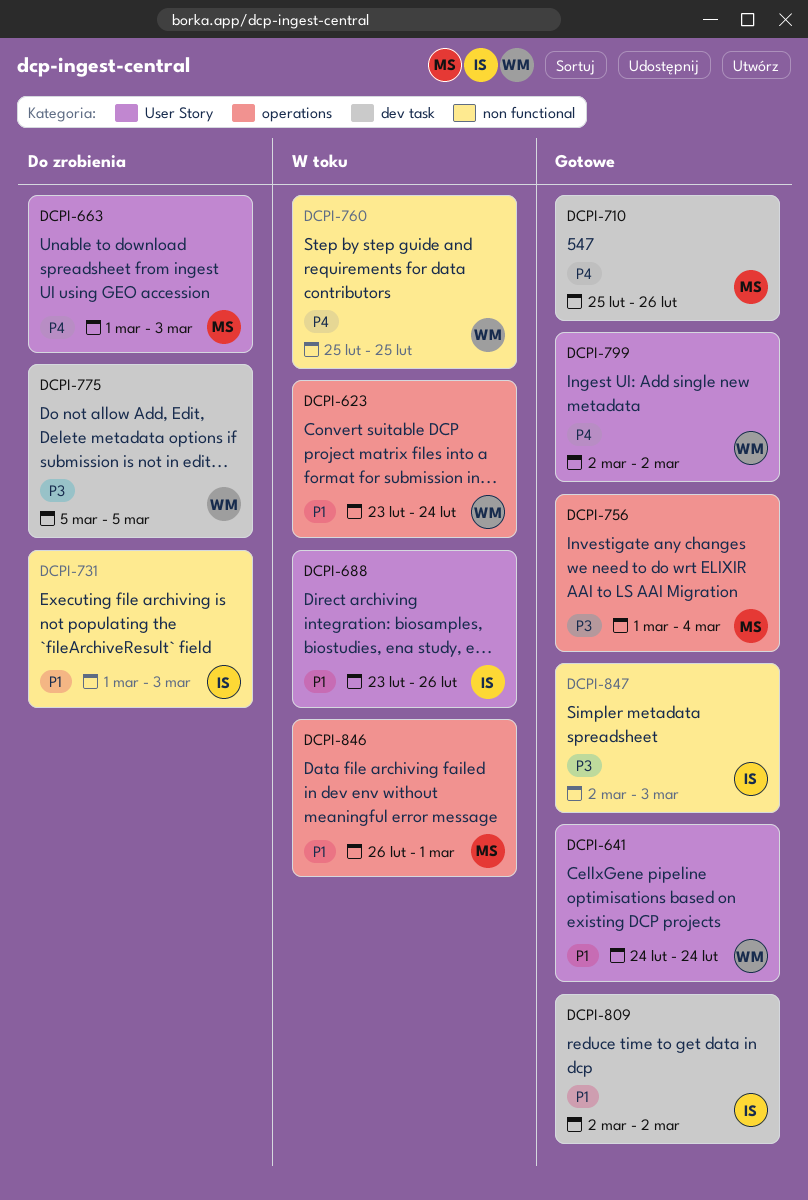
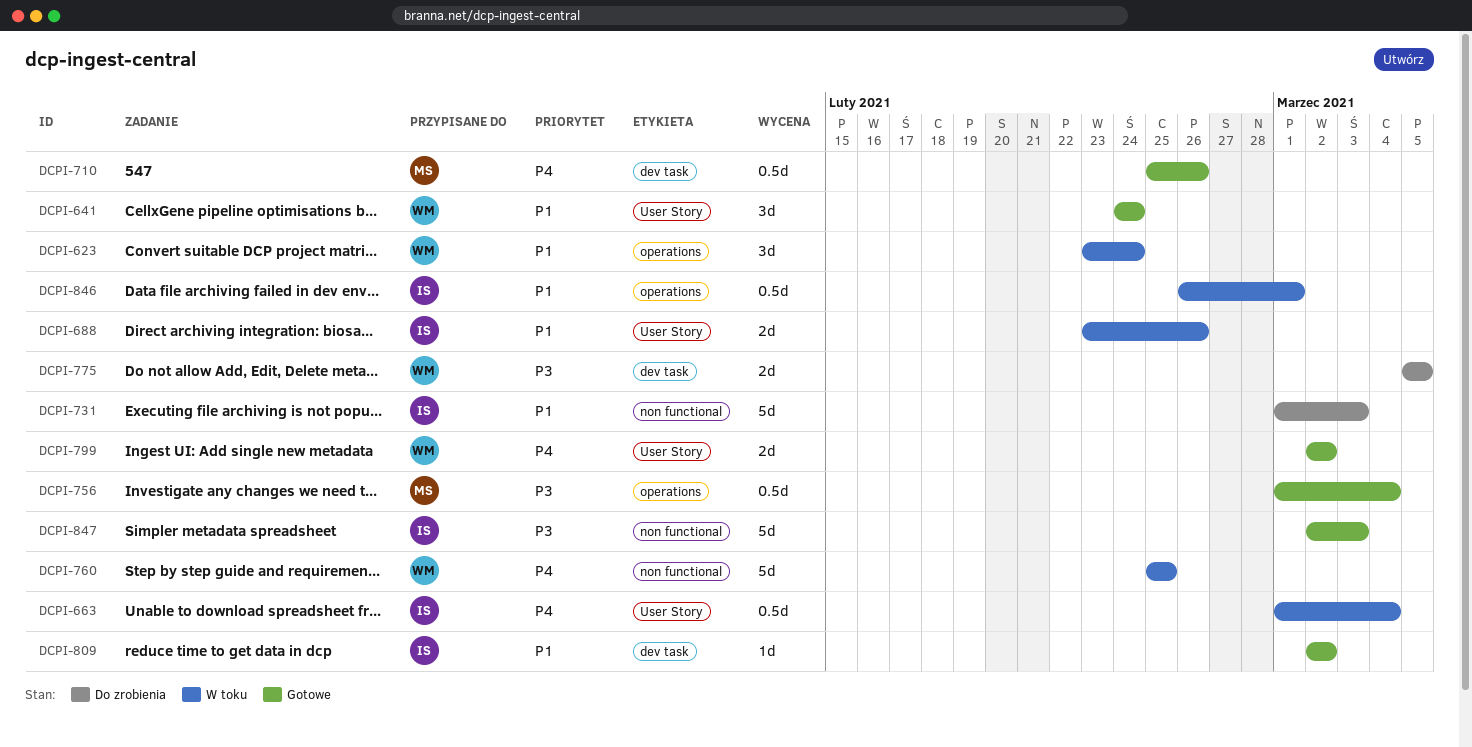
DCPI-663, status: Do zrobienia -> W toku
DCPI-663, owner: MS -> IS
DCPI-663, due: Mar 3 -> Mar 4
DCPI-846, owner: MS -> IS

